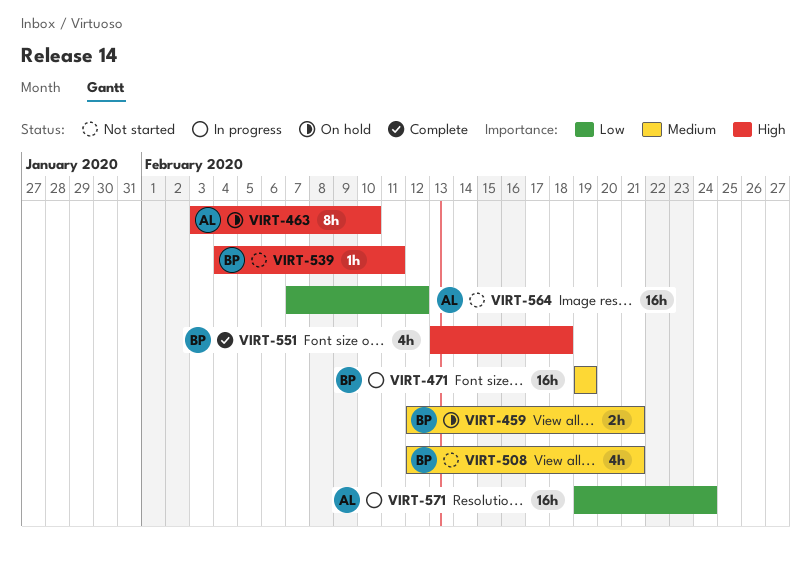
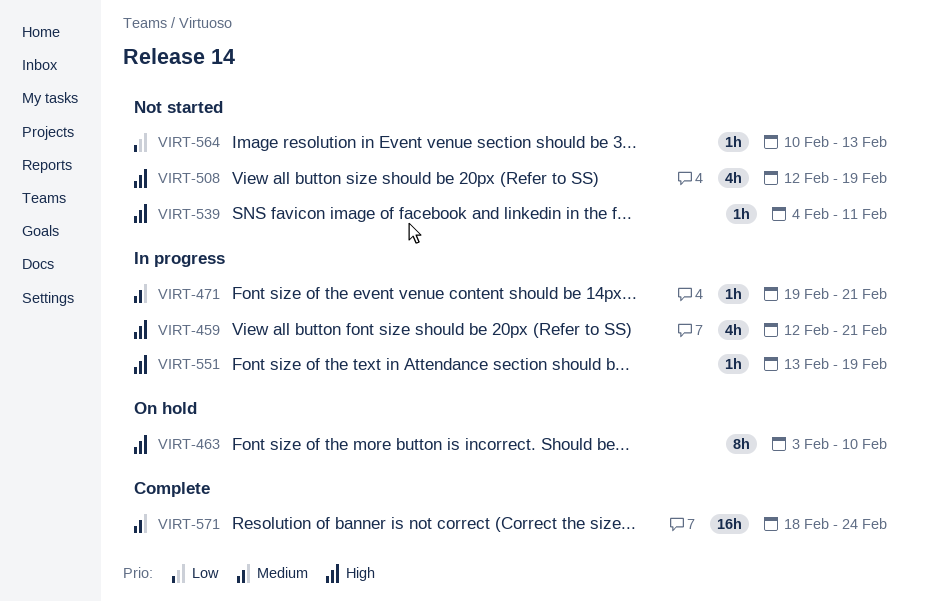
VIRT-459, status: On hold -> In progress
VIRT-459, priority: Medium -> High
VIRT-459, estimate: 2h -> 4h
VIRT-471, estimate: 16h -> 1h
VIRT-471, due: Feb 19 -> Feb 21
VIRT-508, priority: Medium -> High
VIRT-508, due: Feb 21 -> Feb 19
VIRT-551, status: Complete -> In progress
VIRT-551, estimate: 4h -> 1h
VIRT-551, due: Feb 18 -> Feb 19
VIRT-564, estimate: 16h -> 1h
VIRT-564, start: Feb 7 -> Feb 10
VIRT-564, due: Feb 12 -> Feb 13
VIRT-571, status: In progress -> Complete
VIRT-571, priority: Low -> Medium
VIRT-571, start: Feb 19 -> Feb 18

